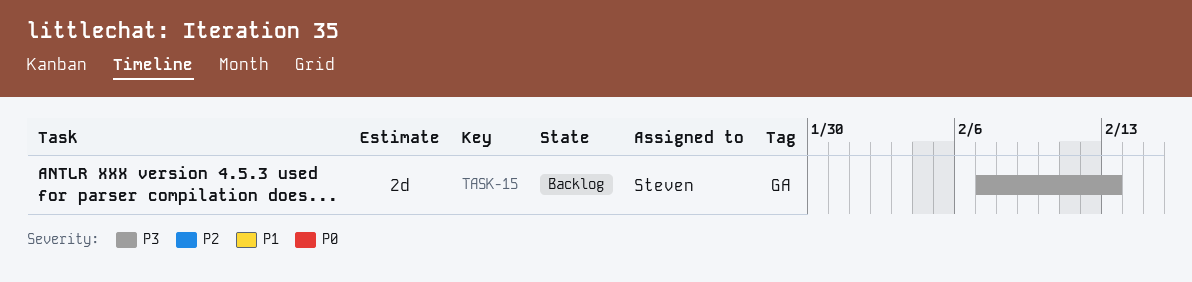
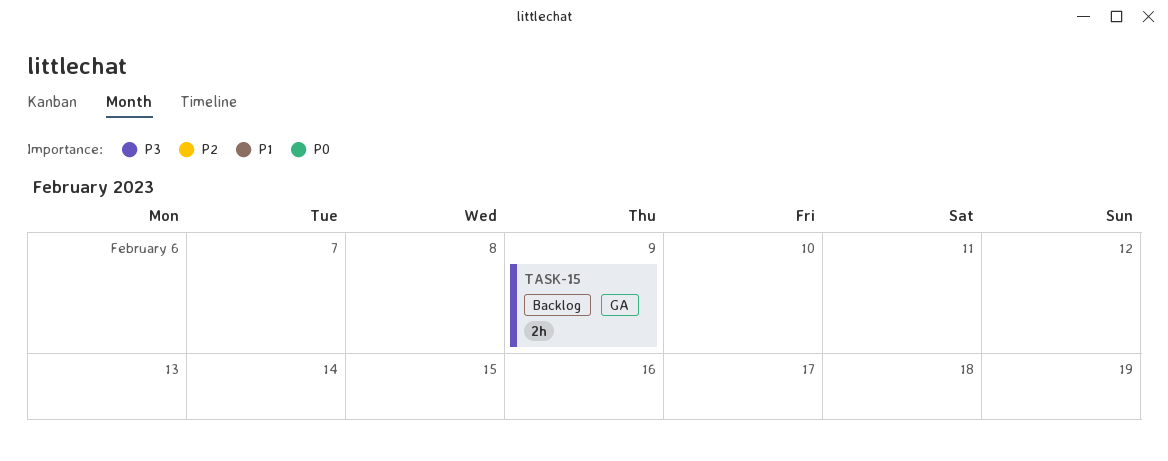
TASK-15, estimate: 2d -> 2h
TASK-15, due: Feb 13 -> Feb 9

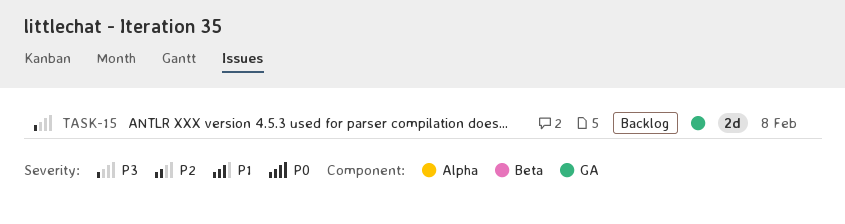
TASK-15, estimate: 2h -> 2d
TASK-15, due: Feb 9 -> Feb 8

